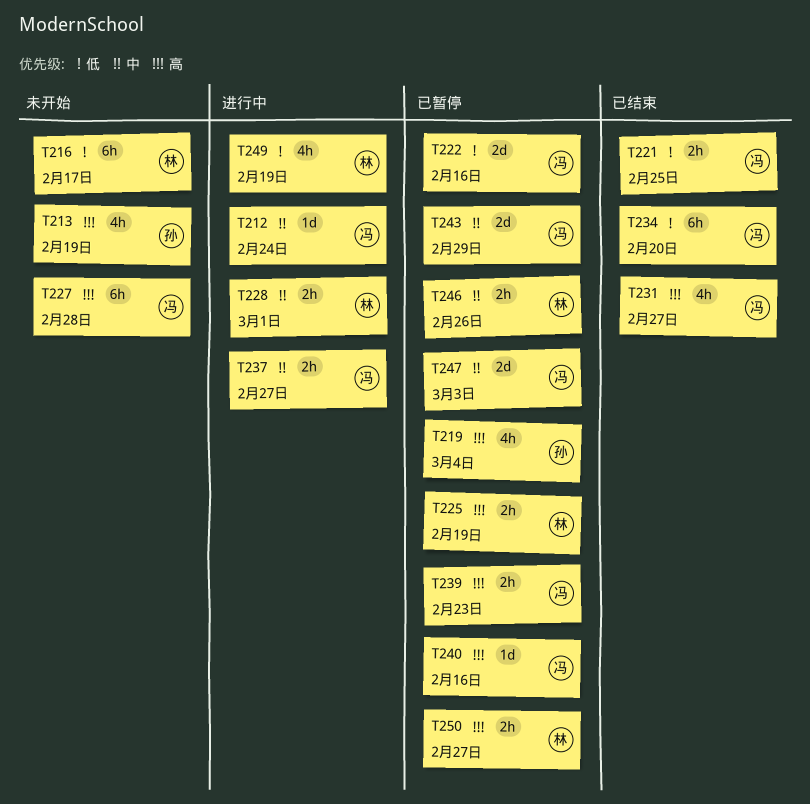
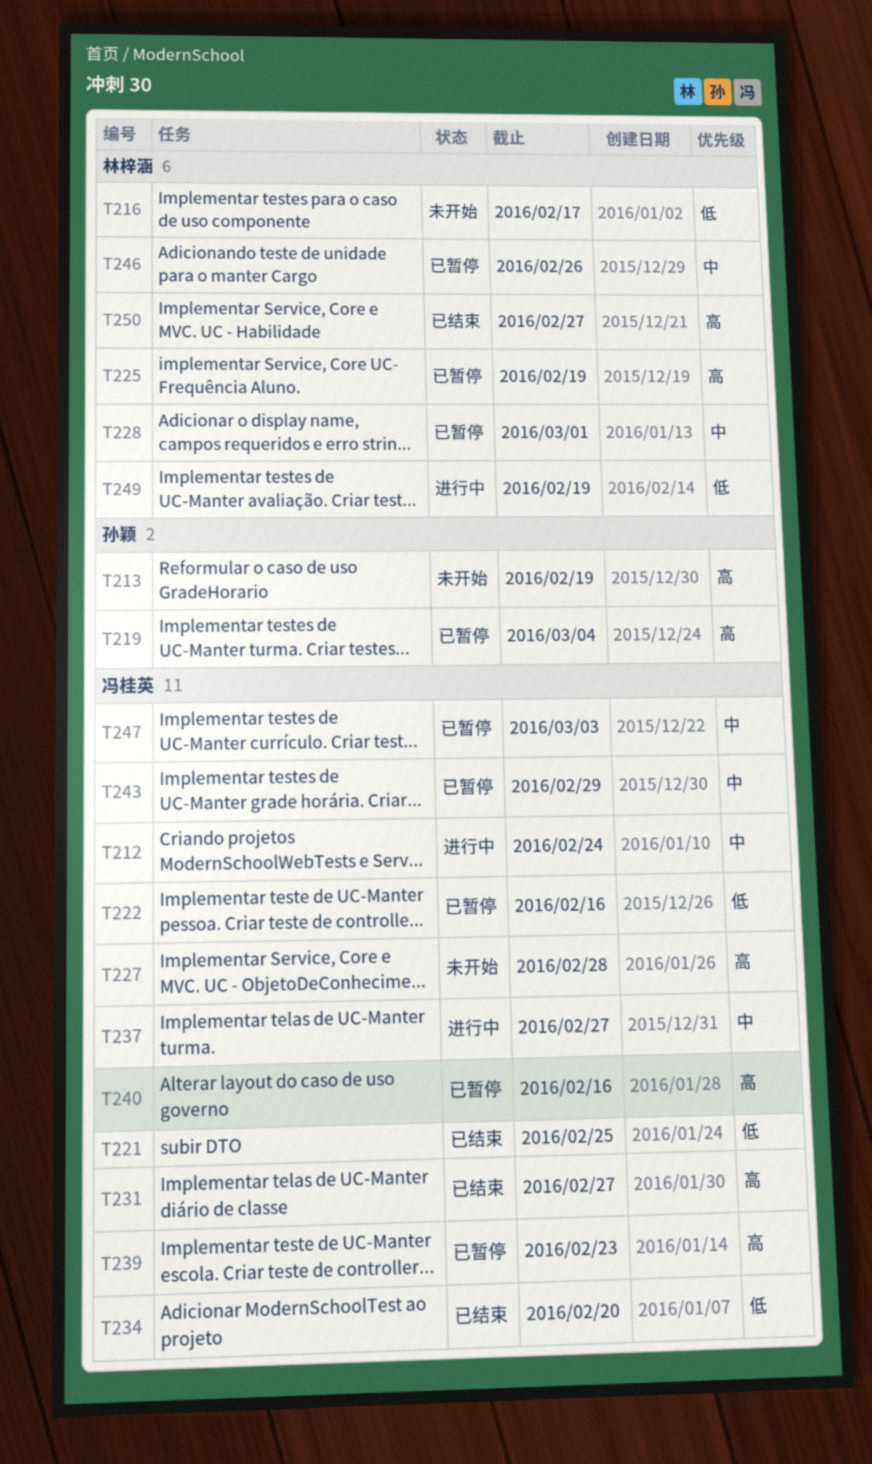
T228, status: 进行中 -> 已暂停
T250, status: 已暂停 -> 已结束

